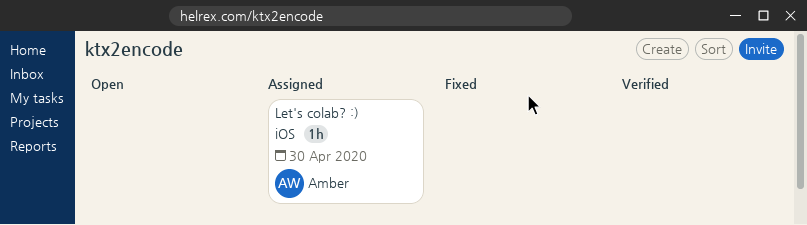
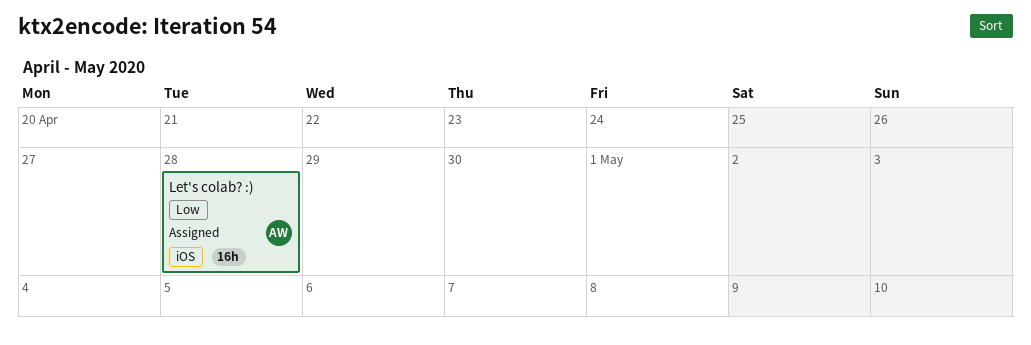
Let's colab? :), estimate: 1h -> 16h
Let's colab? :), due: Apr 30 -> Apr 28

